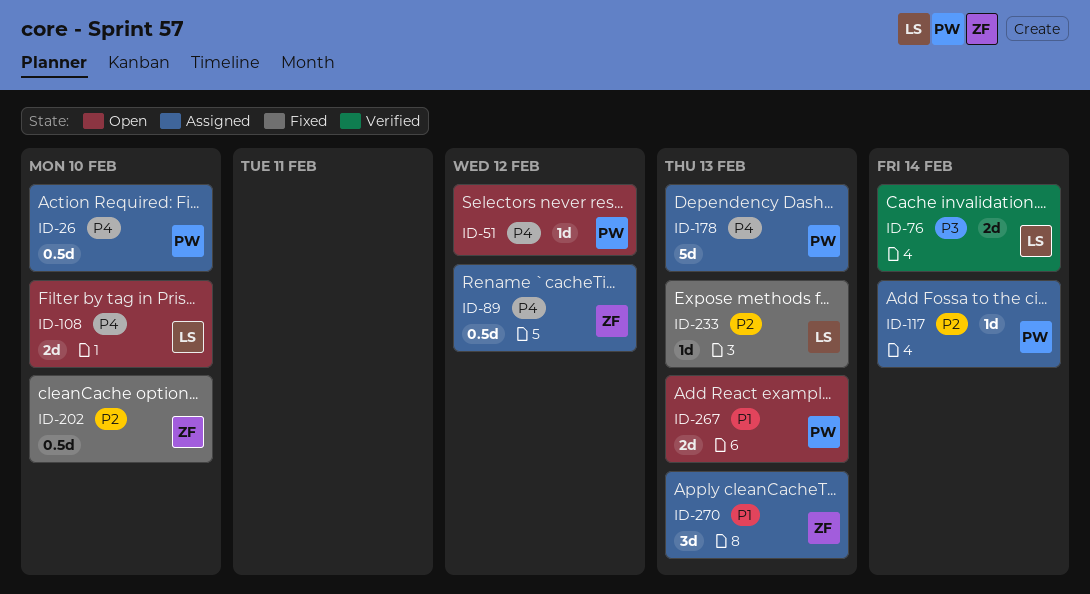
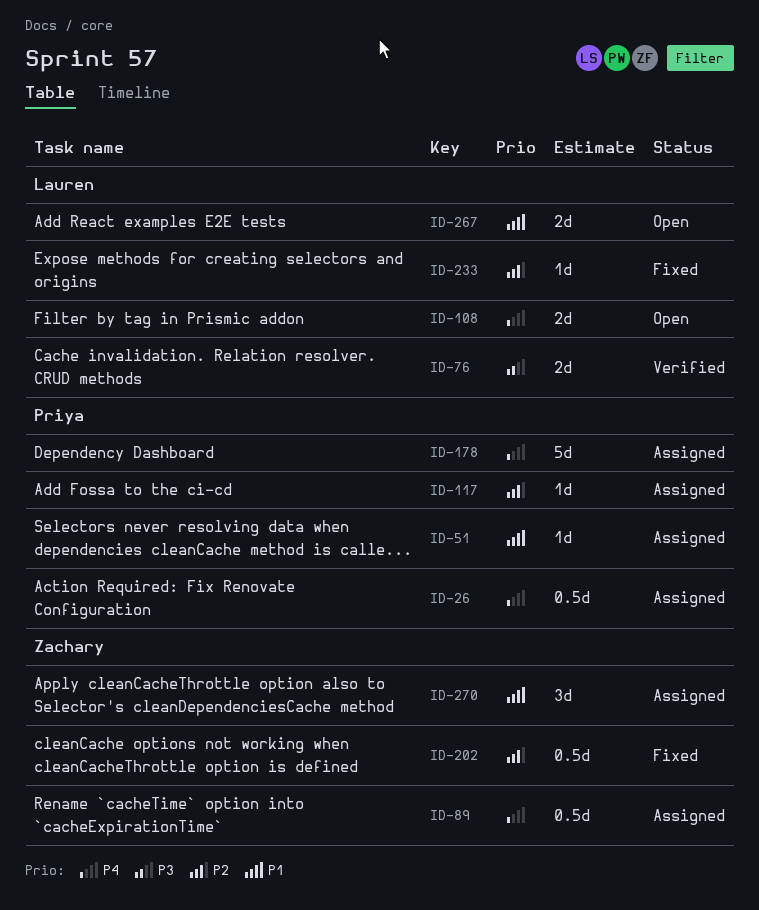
ID-51, status: Open -> Assigned
ID-51, priority: P4 -> P1
ID-267, owner: Priya -> Lauren

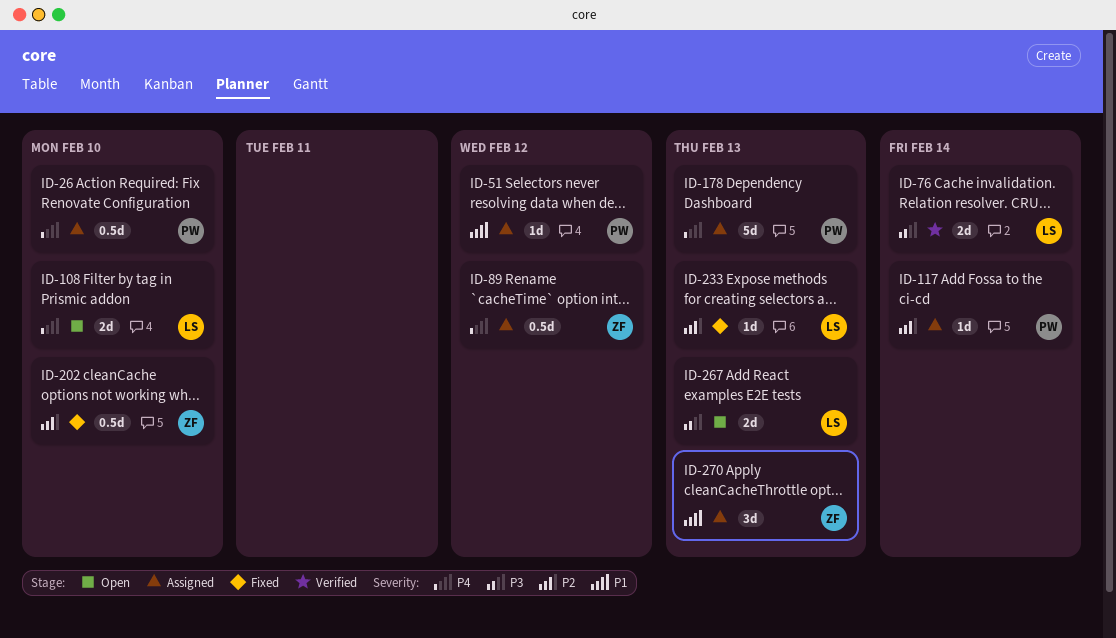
ID-267, priority: P1 -> P3

